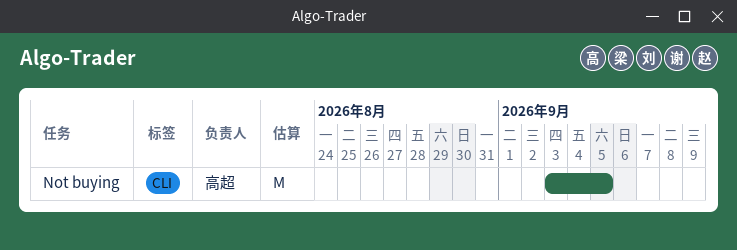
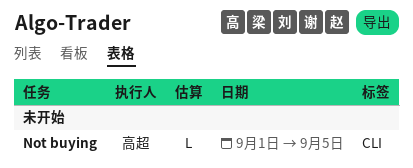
Not buying, estimate: M -> L
Not buying, start: Sep 3 -> Sep 1

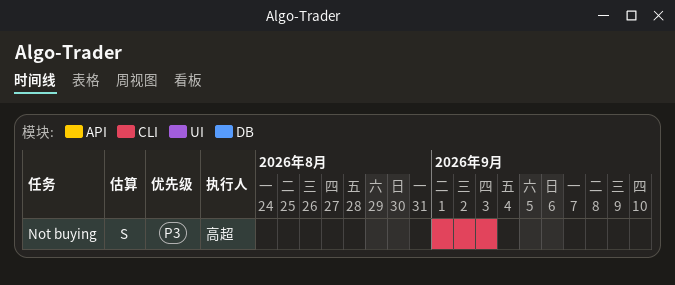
Not buying, estimate: L -> S
Not buying, due: Sep 5 -> Sep 3

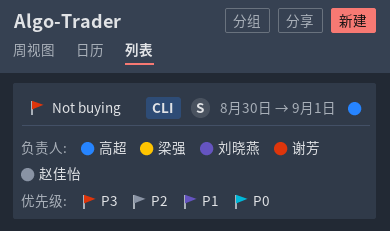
Not buying, start: Sep 1 -> Aug 30
Not buying, due: Sep 3 -> Sep 1

